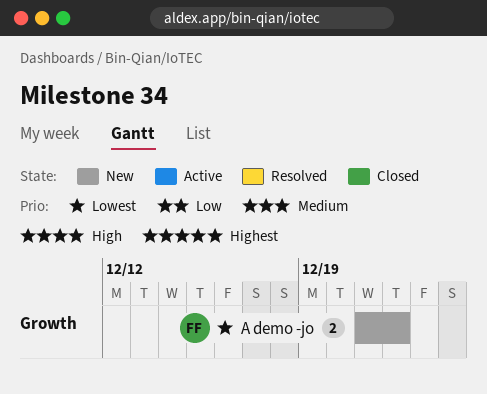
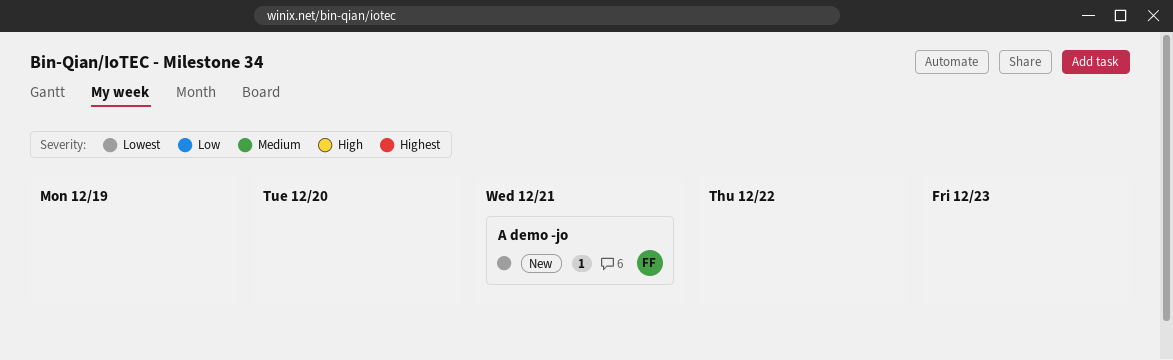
A demo -jo, estimate: 2 -> 1
A demo -jo, due: Dec 22 -> Dec 21

